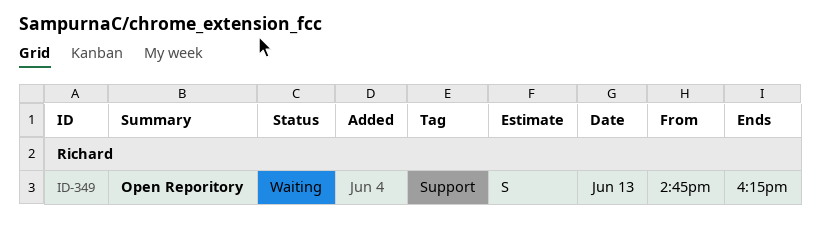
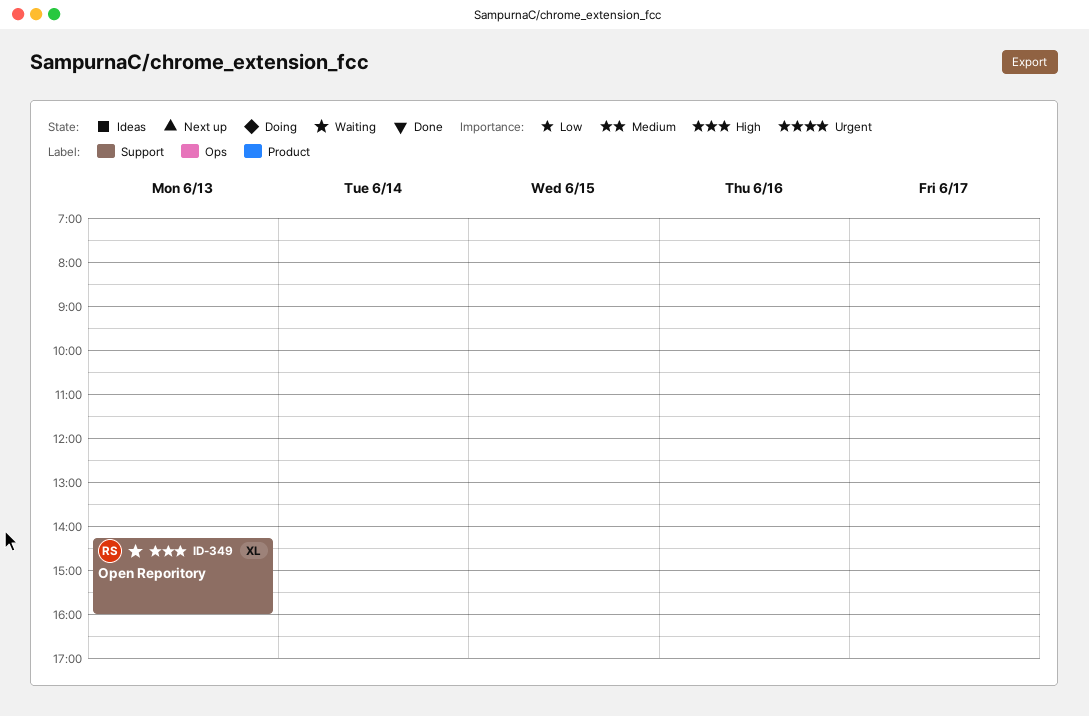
ID-349, estimate: S -> XL
ID-349, begins: 14:45 -> 14:15
ID-349, ends: 16:15 -> 16:00

